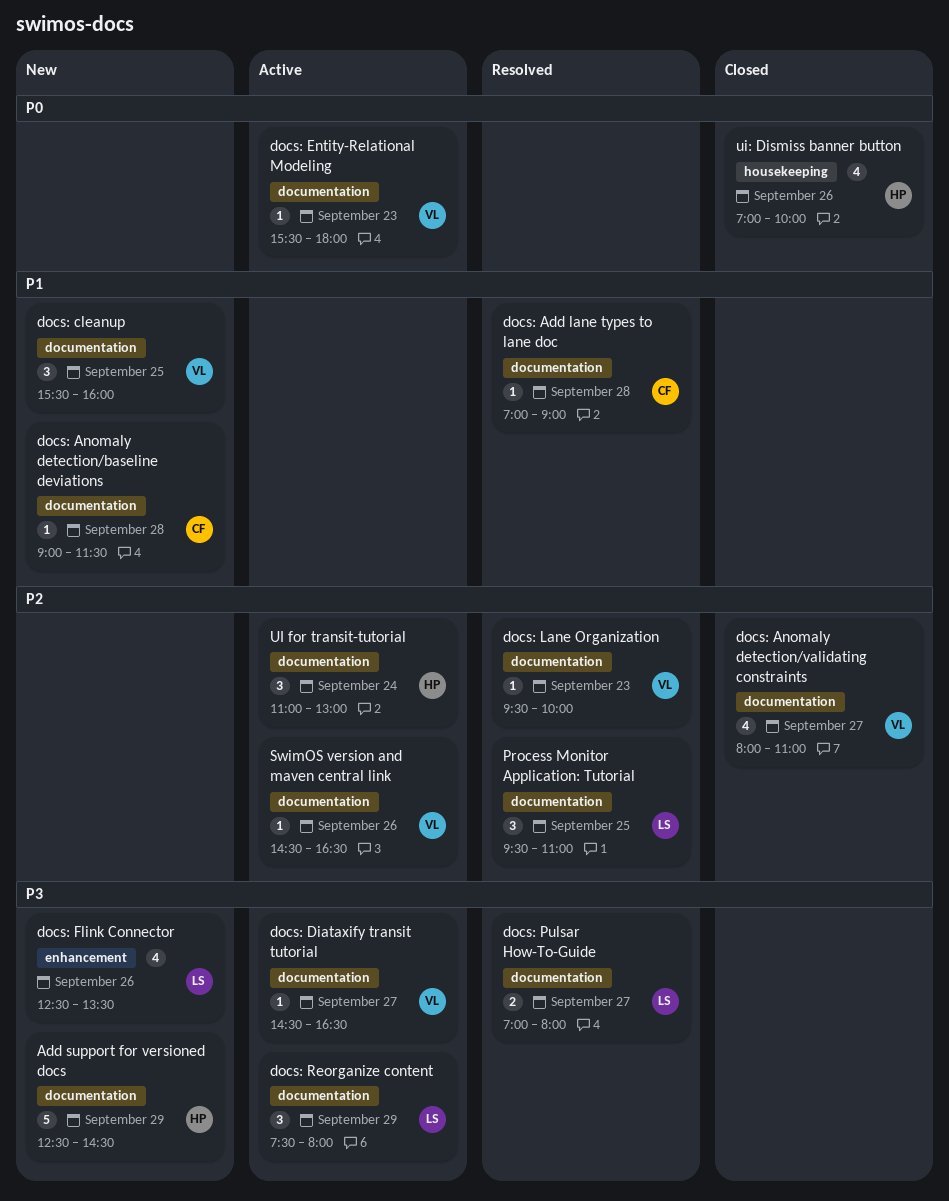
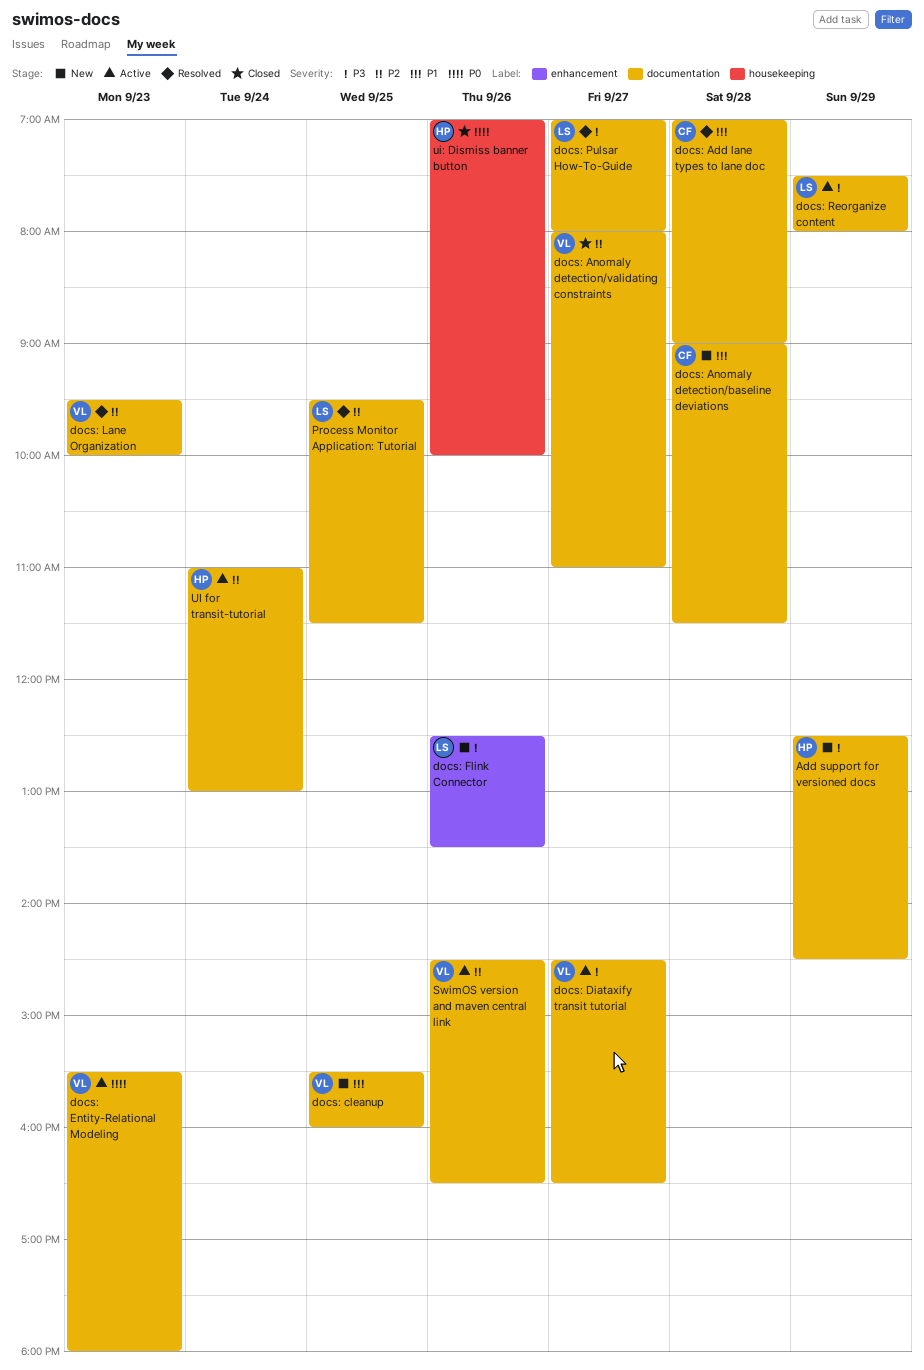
Process Monitor Application: Tutorial, ends: 11:00 -> 11:30

